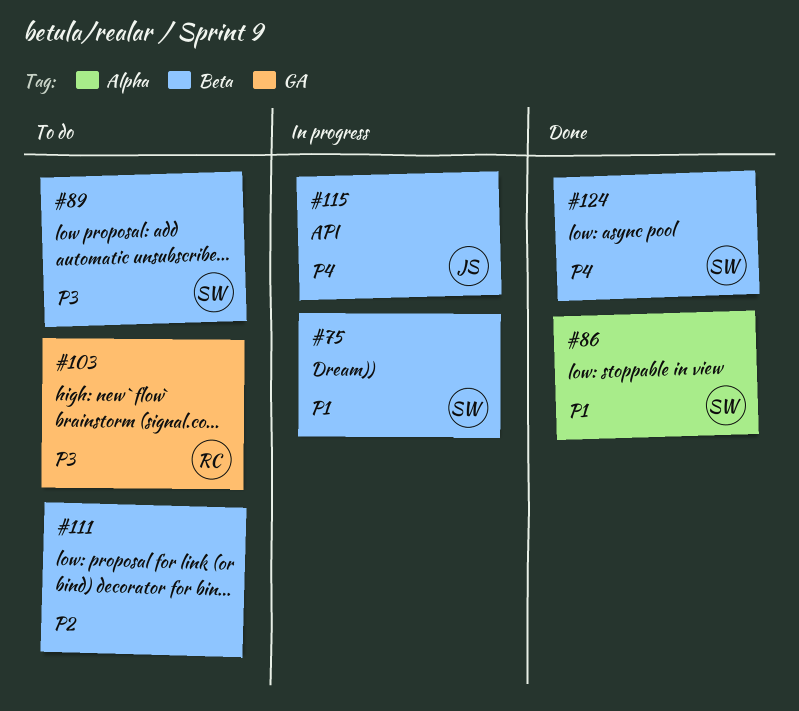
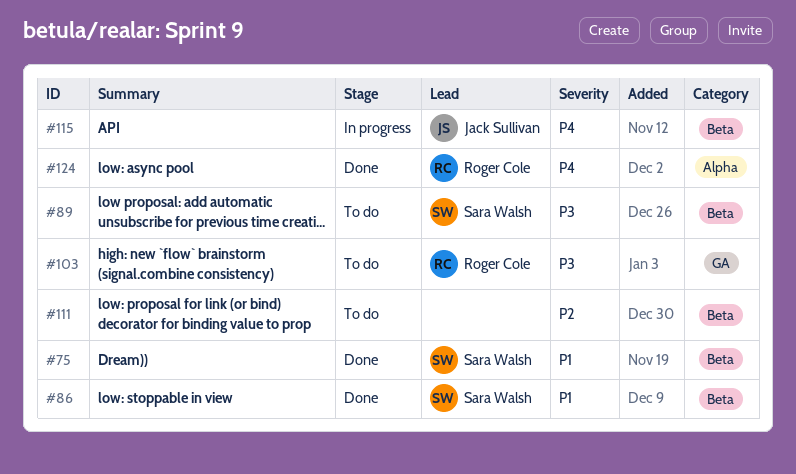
#75, status: In progress -> Done
#86, label: Alpha -> Beta
#124, owner: Sara Walsh -> Roger Cole
#124, label: Beta -> Alpha

